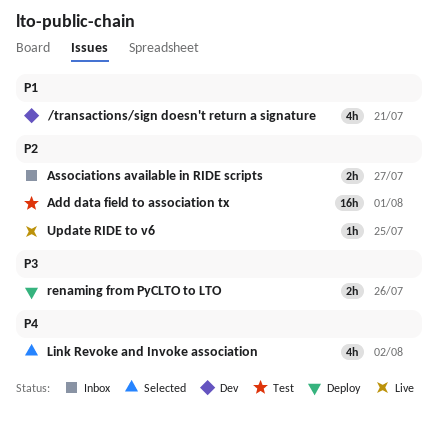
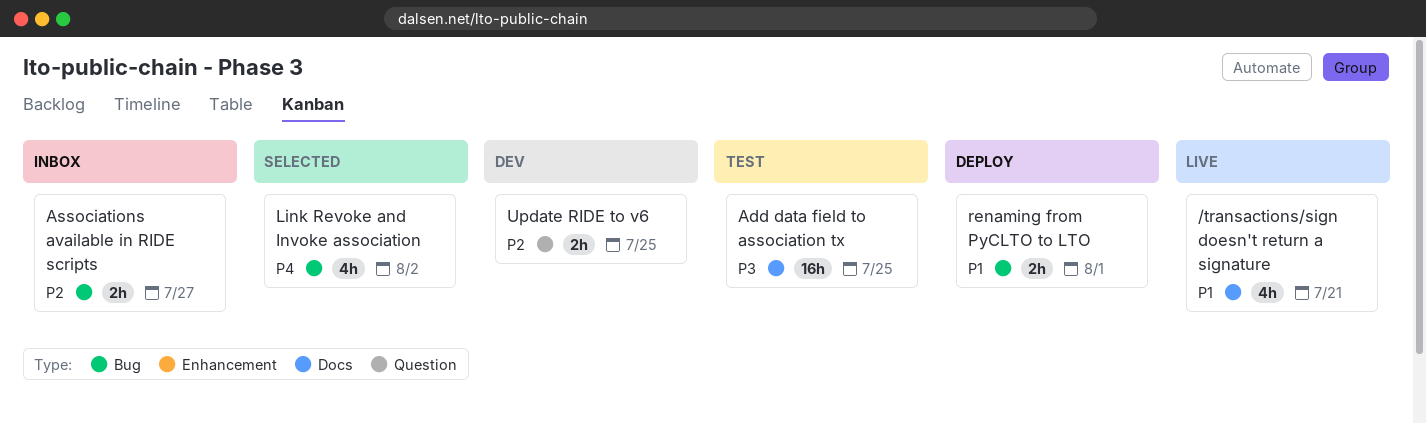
/transactions/sign doesn't return a signature, status: Dev -> Live
Add data field to association tx, priority: P2 -> P3
Add data field to association tx, due: Aug 1 -> Jul 25
renaming from PyCLTO to LTO, priority: P3 -> P1
renaming from PyCLTO to LTO, due: Jul 26 -> Aug 1
Update RIDE to v6, status: Live -> Dev
Update RIDE to v6, estimate: 1h -> 2h

